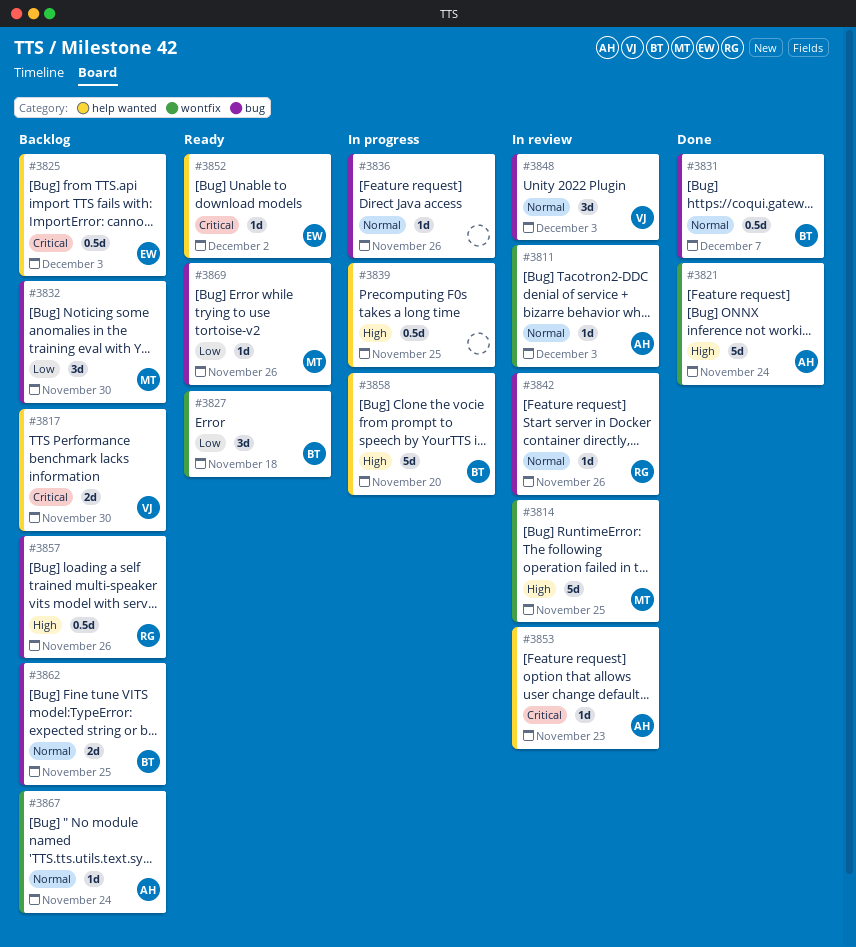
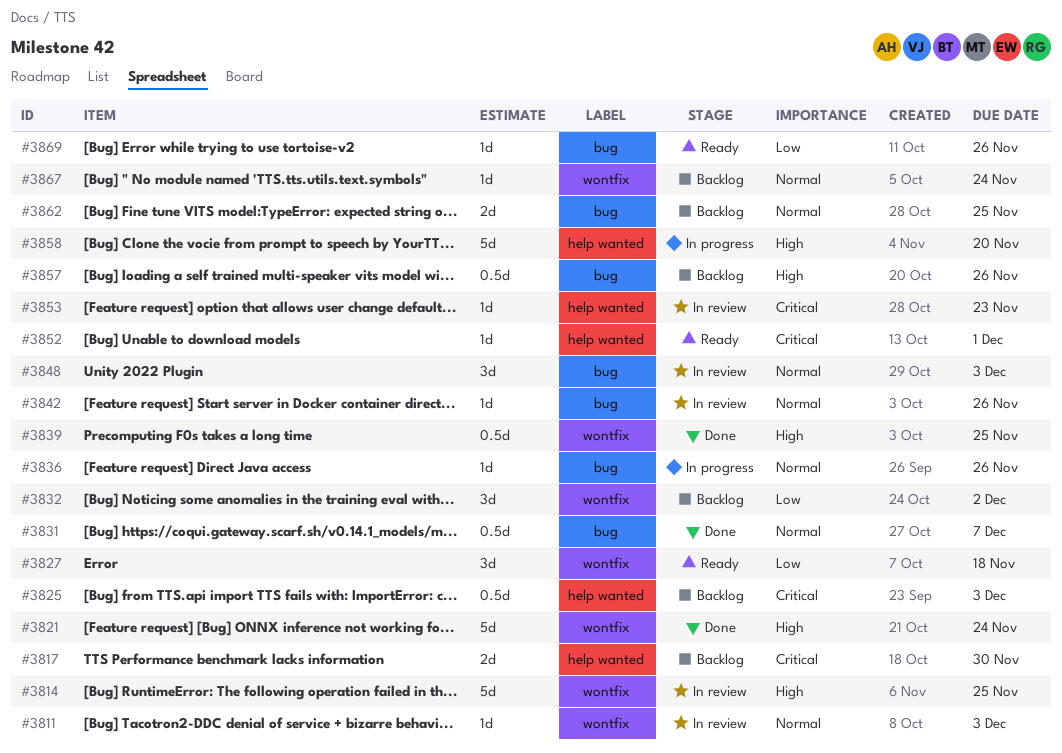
#3832, label: bug -> wontfix
#3832, due: Nov 30 -> Dec 2
#3839, status: In progress -> Done
#3839, label: help wanted -> wontfix
#3852, due: Dec 2 -> Dec 1

